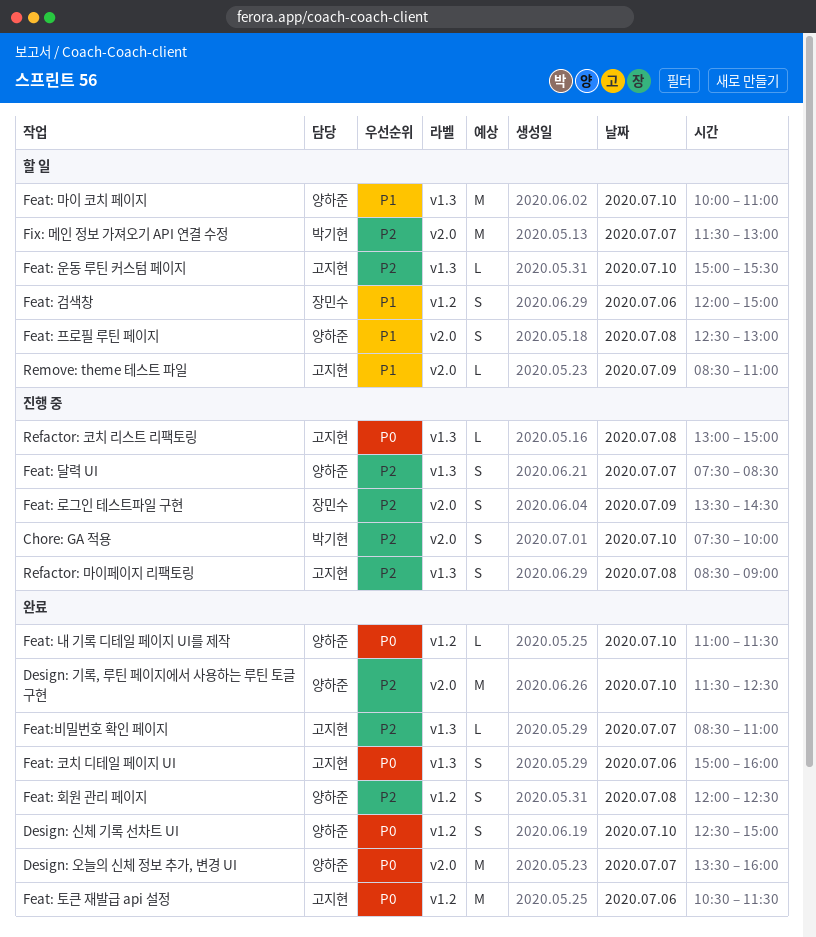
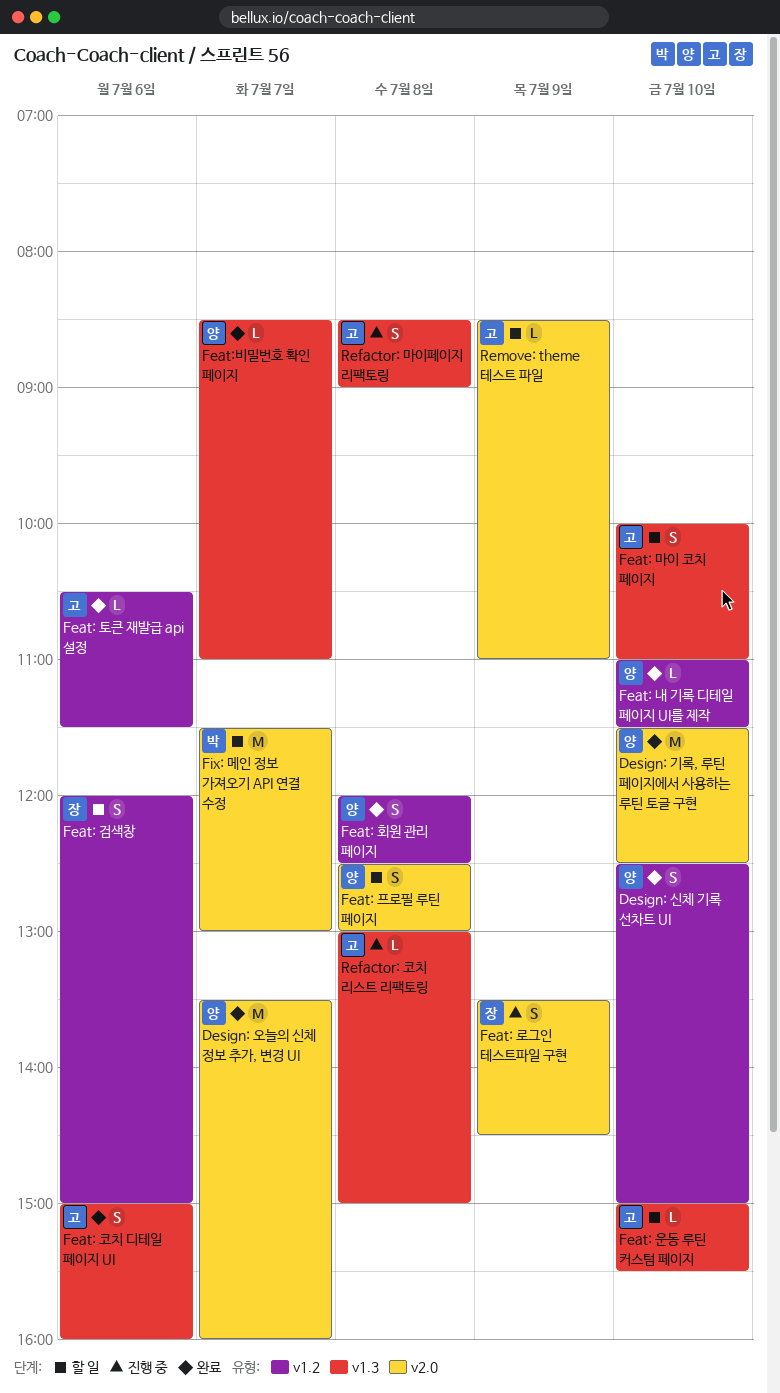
Chore: GA 적용: present -> none
Feat: 달력 UI: present -> none
Feat: 마이 코치 페이지, owner: 양하준 -> 고지현
Feat: 마이 코치 페이지, estimate: M -> S
Feat: 토큰 재발급 api 설정, estimate: M -> L
Feat:비밀번호 확인 페이지, owner: 고지현 -> 양하준

